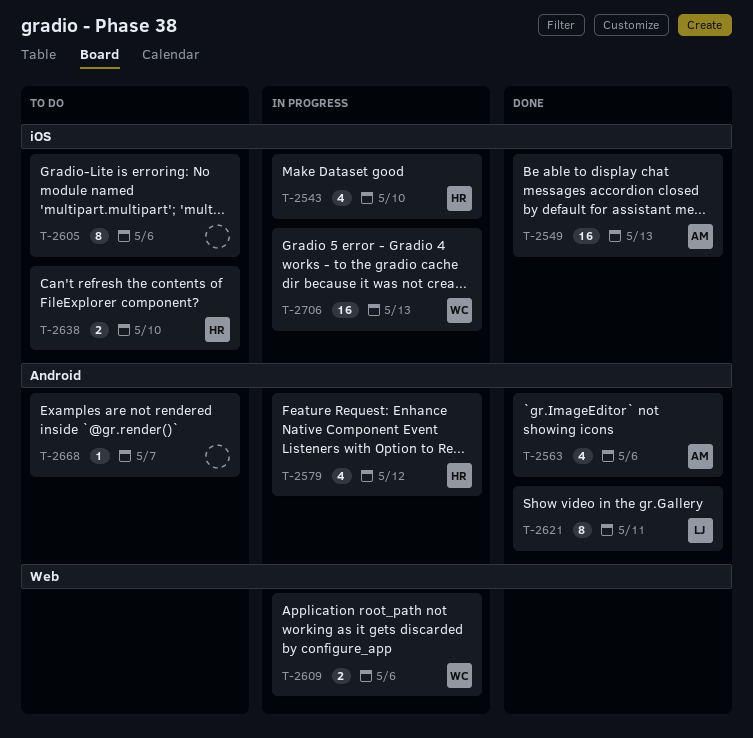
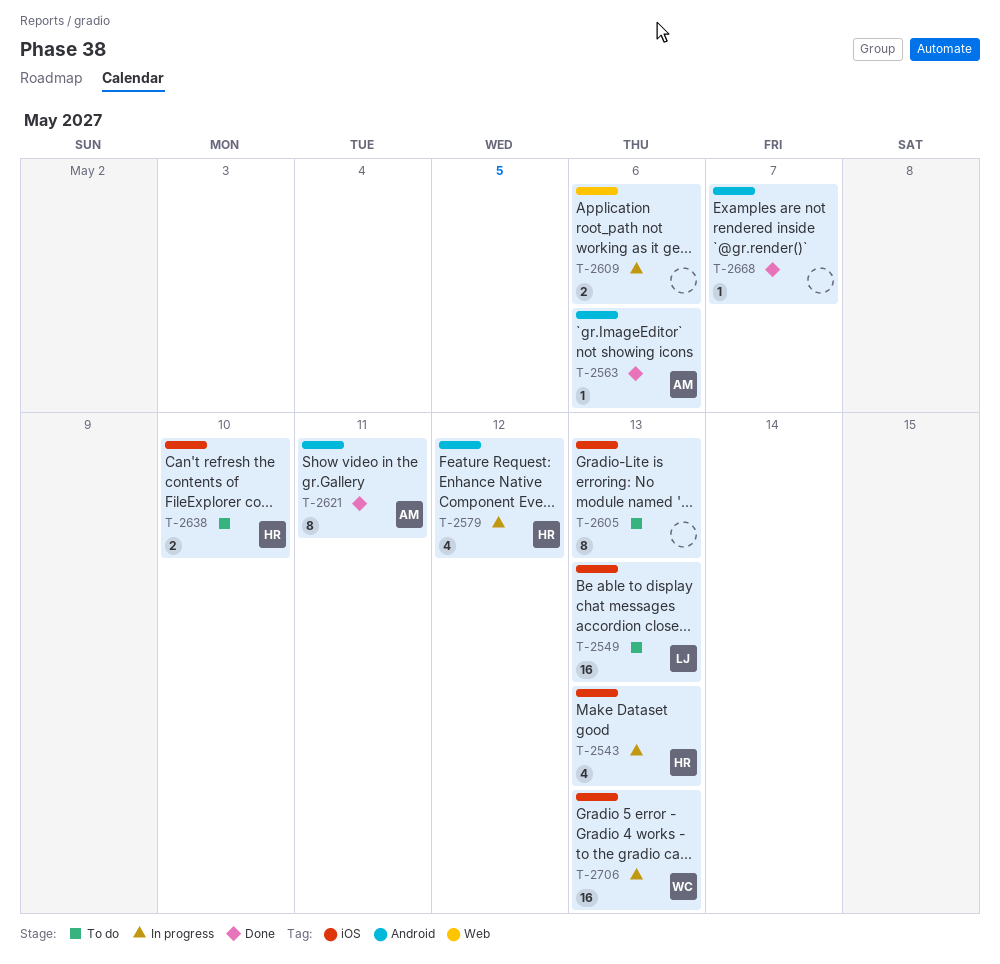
T-2543, due: May 10 -> May 13
T-2549, status: Done -> To do
T-2549, owner: AM -> LJ
T-2563, estimate: 4 -> 1
T-2605, due: May 6 -> May 13
T-2609, owner: WC -> none
T-2621, owner: LJ -> AM
T-2668, status: To do -> Done

